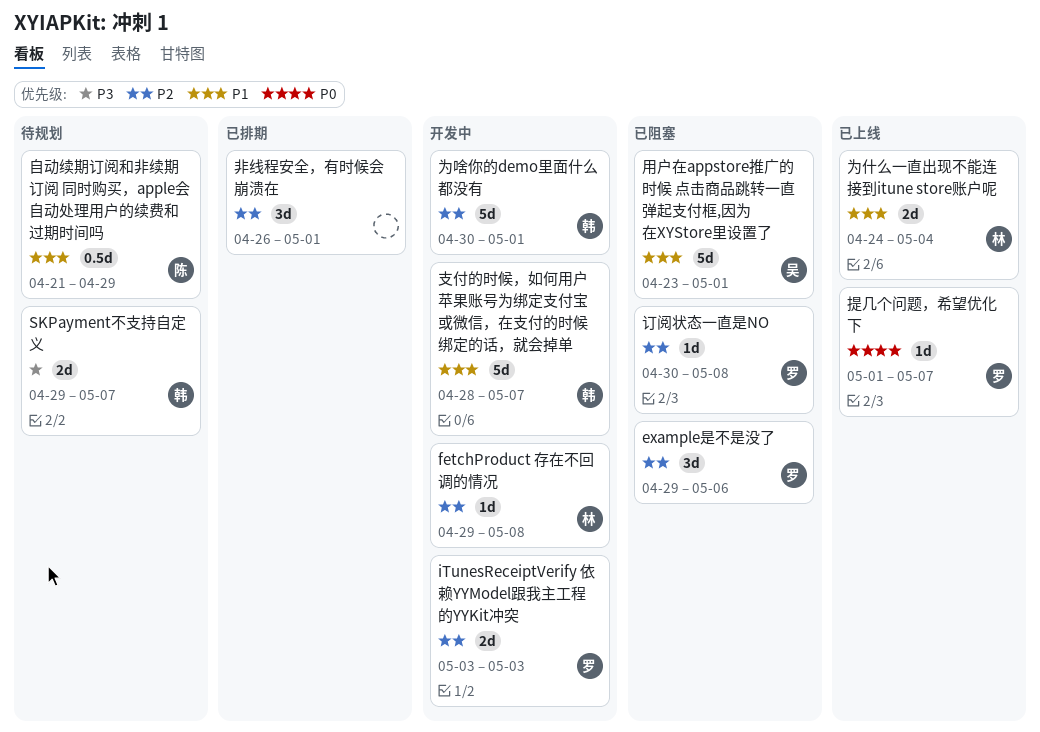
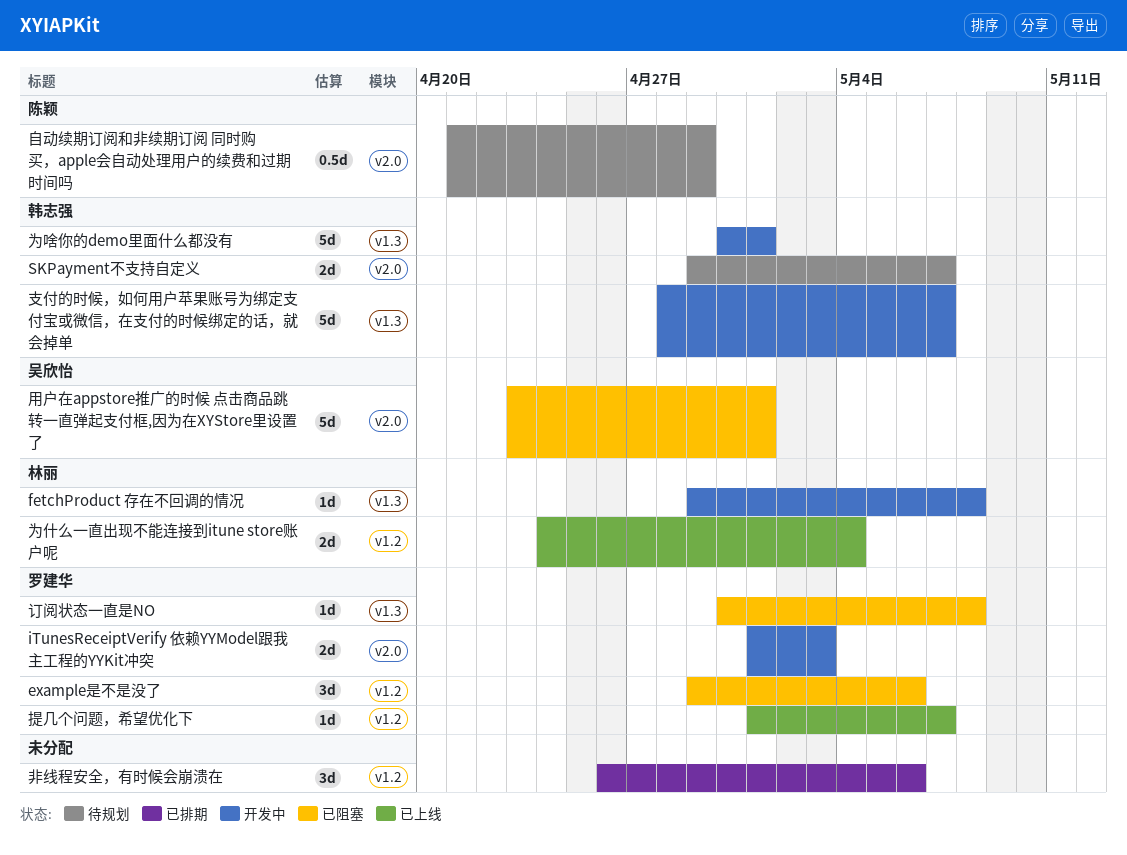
iTunesReceiptVerify 依赖YYModel跟我主工程的YYKit冲突, start: May 3 -> May 1
非线程安全，有时候会崩溃在, due: May 1 -> May 6

